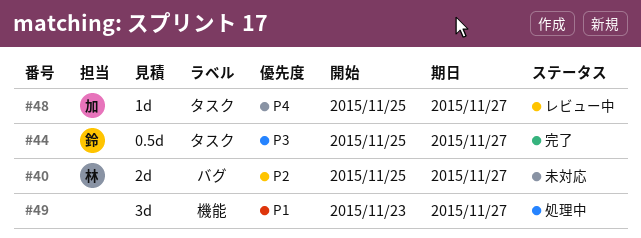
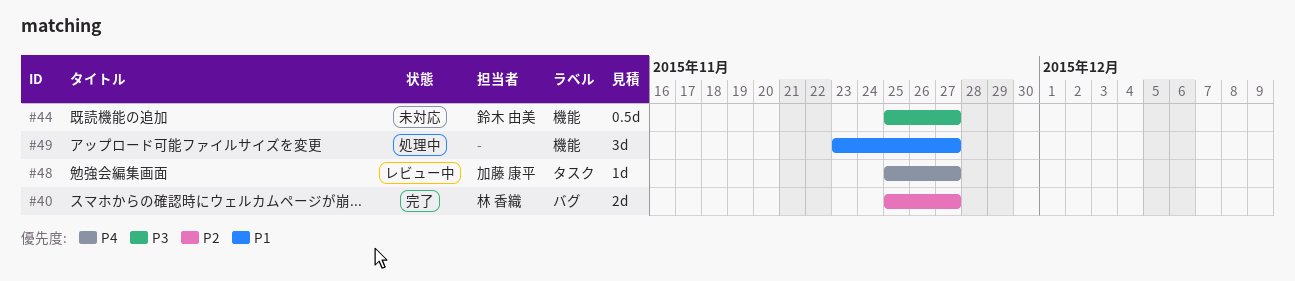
#40, status: 未対応 -> 完了
#44, status: 完了 -> 未対応
#44, label: タスク -> 機能

